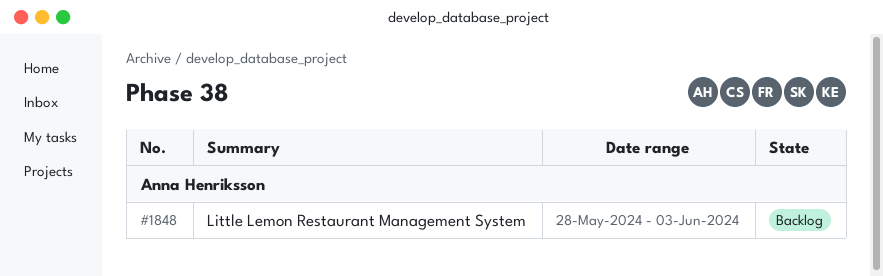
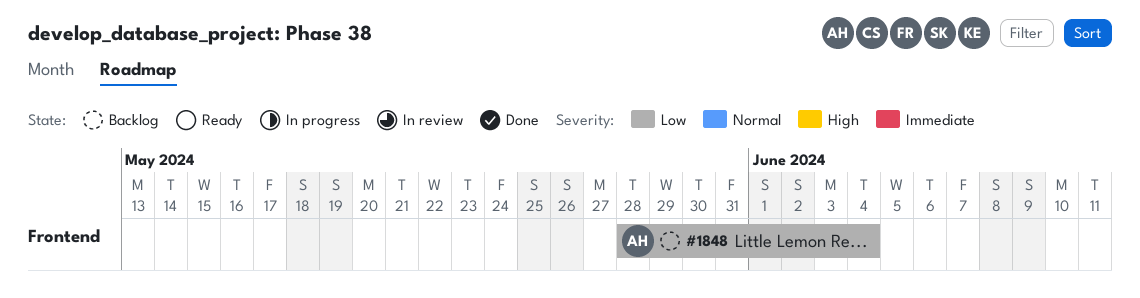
#1848, due: Jun 3 -> Jun 4

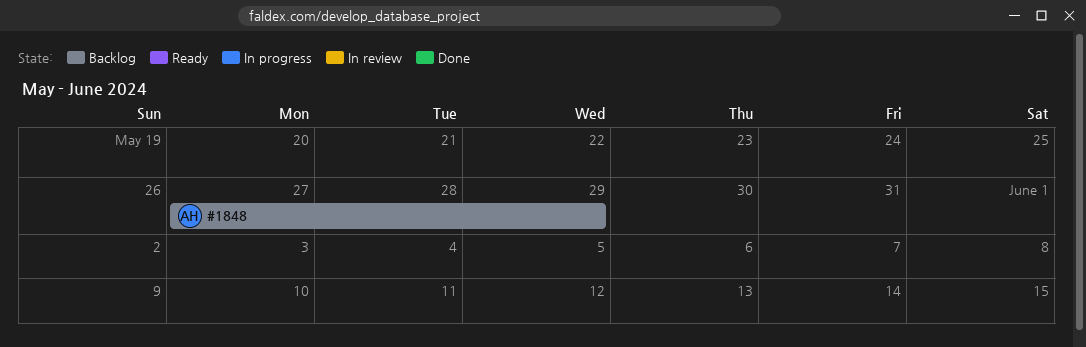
#1848, start: May 28 -> May 27
#1848, due: Jun 4 -> May 29

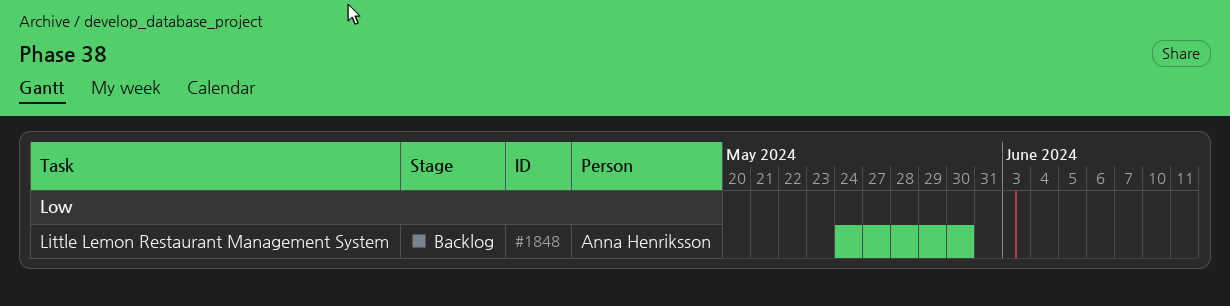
#1848, start: May 27 -> May 24
#1848, due: May 29 -> May 30

